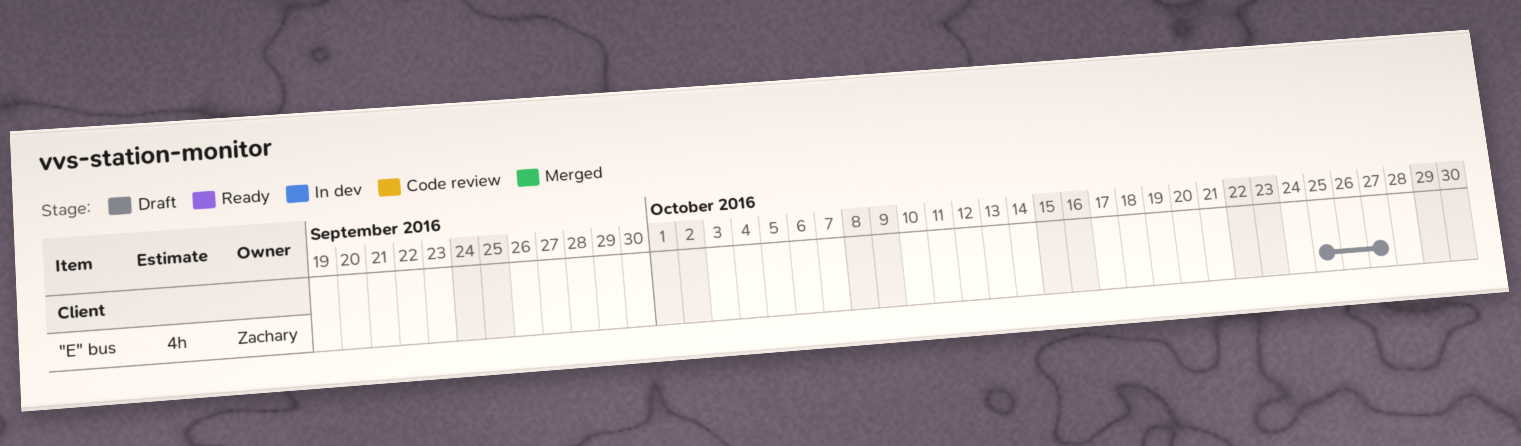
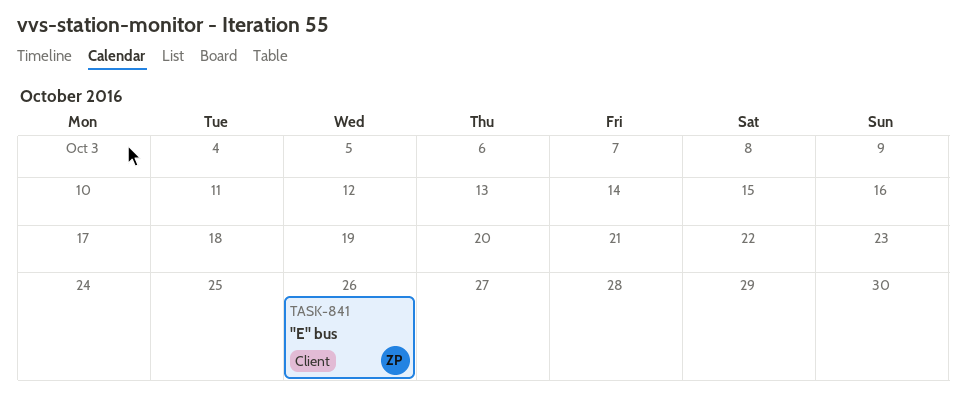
"E" bus, due: Oct 27 -> Oct 26

